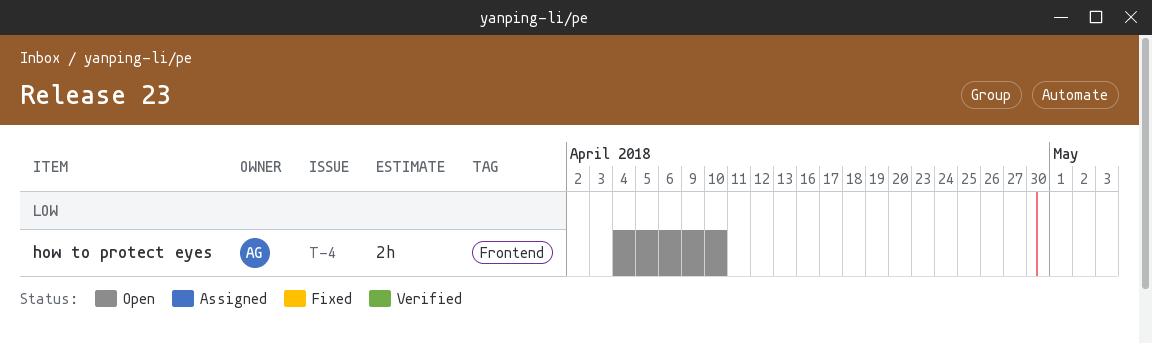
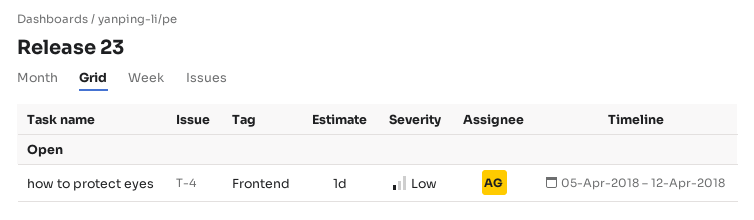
T-4, estimate: 2h -> 1d
T-4, start: Apr 4 -> Apr 5
T-4, due: Apr 10 -> Apr 12

